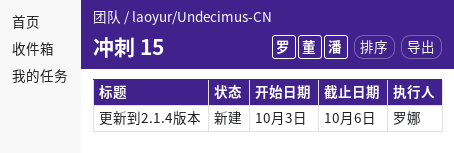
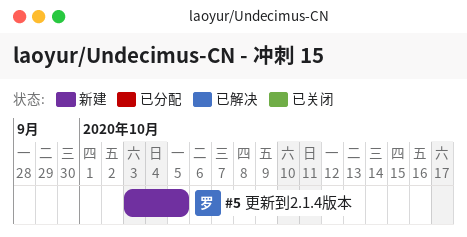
更新到2.1.4版本, due: Oct 6 -> Oct 5

